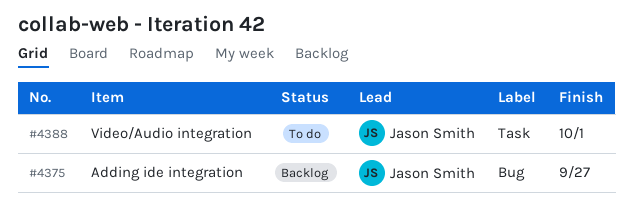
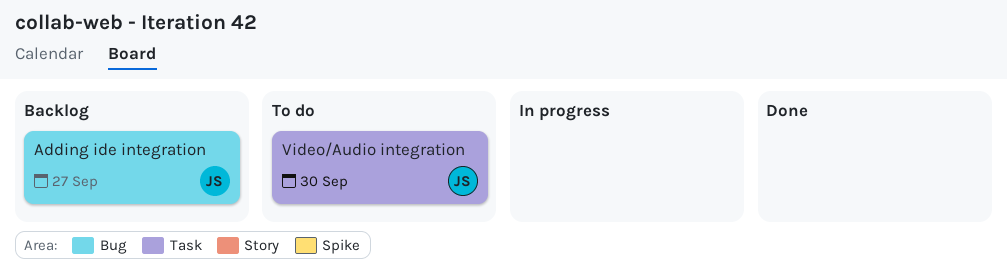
Video/Audio integration, due: Oct 1 -> Sep 30

